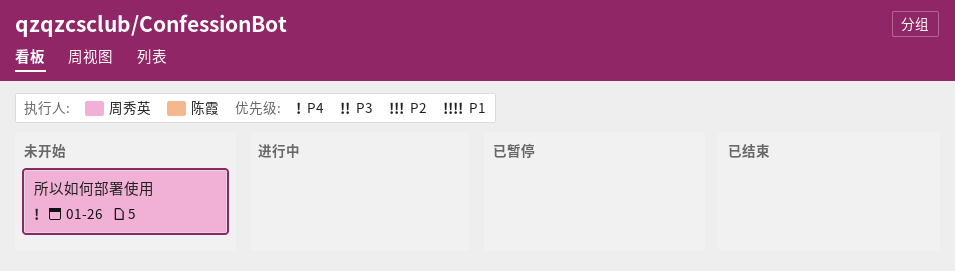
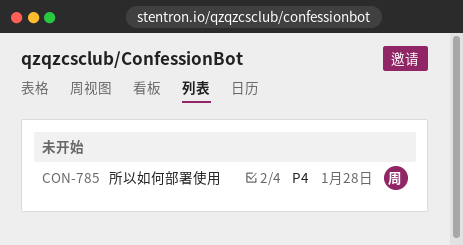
所以如何部署使用, due: Jan 26 -> Jan 28

